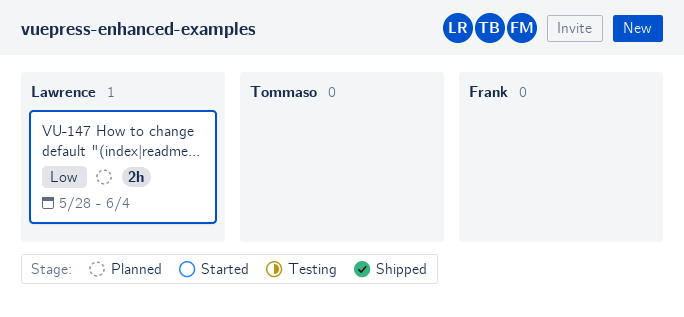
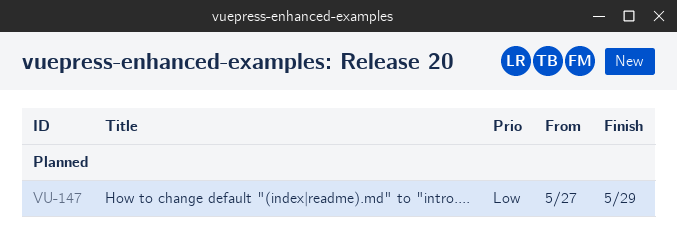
VU-147, start: May 28 -> May 27
VU-147, due: Jun 4 -> May 29

